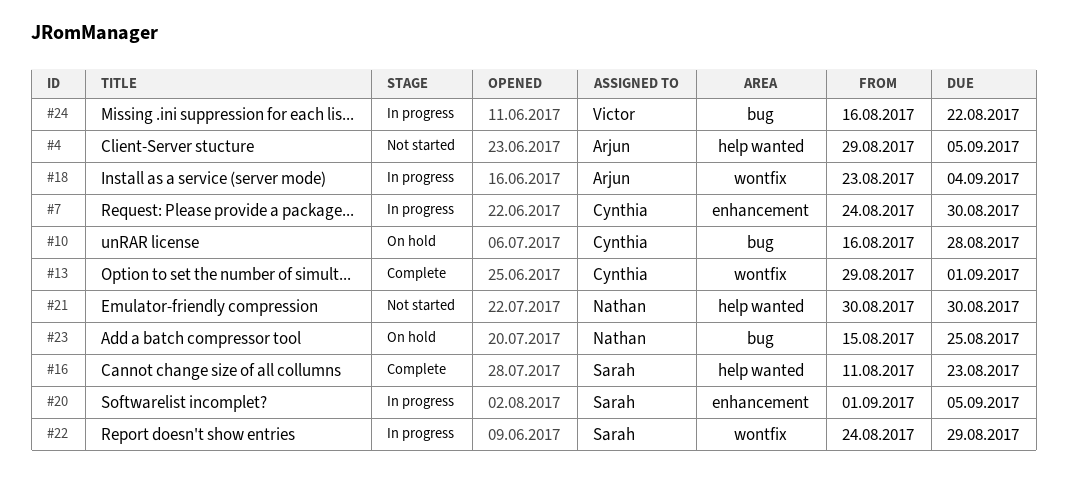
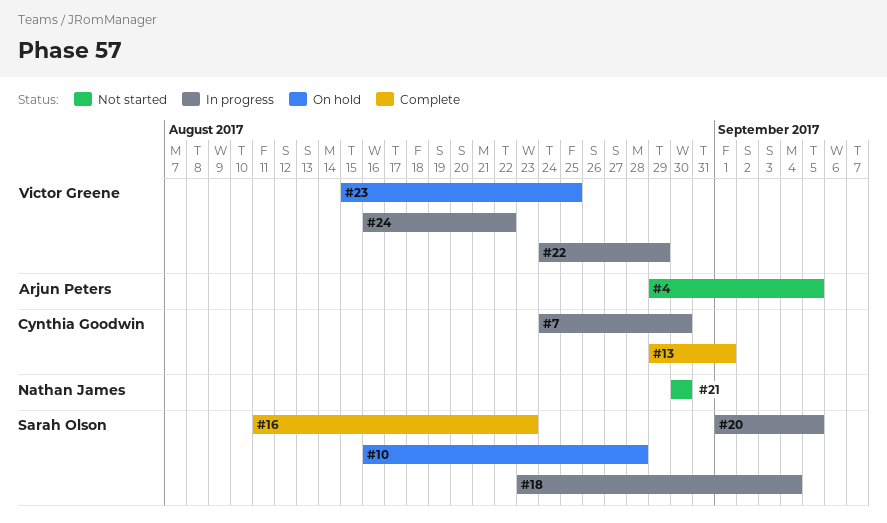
#10, owner: Cynthia Goodwin -> Sarah Olson
#18, owner: Arjun Peters -> Sarah Olson
#22, owner: Sarah Olson -> Victor Greene
#23, owner: Nathan James -> Victor Greene

